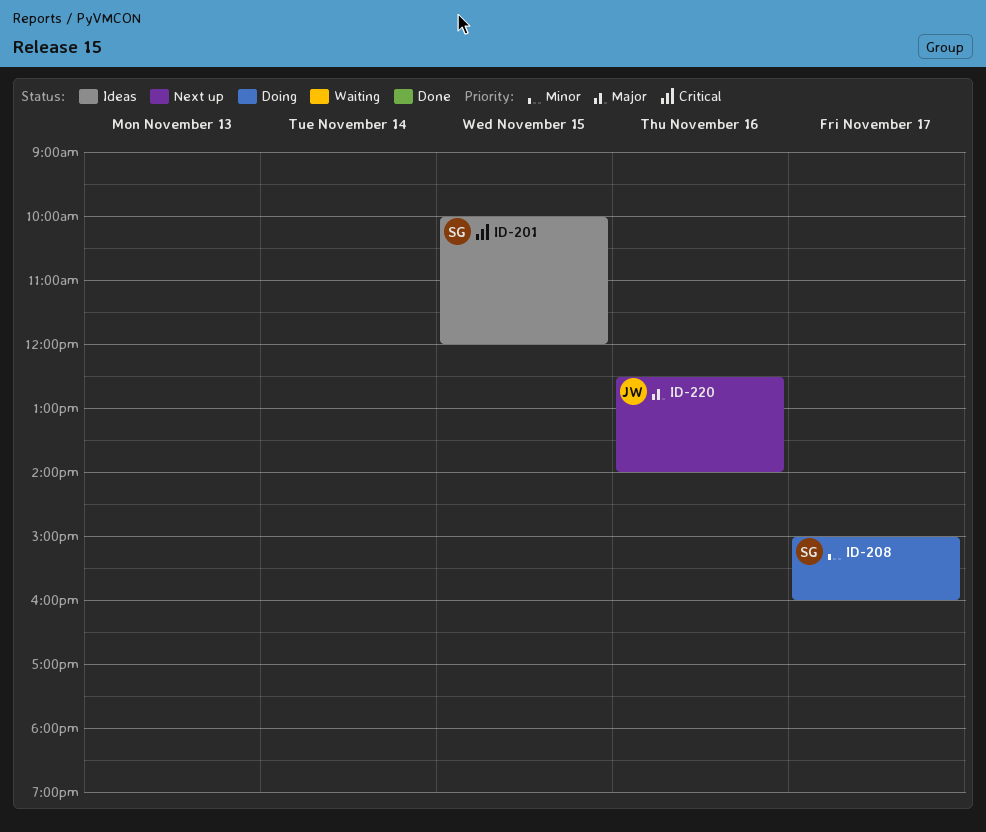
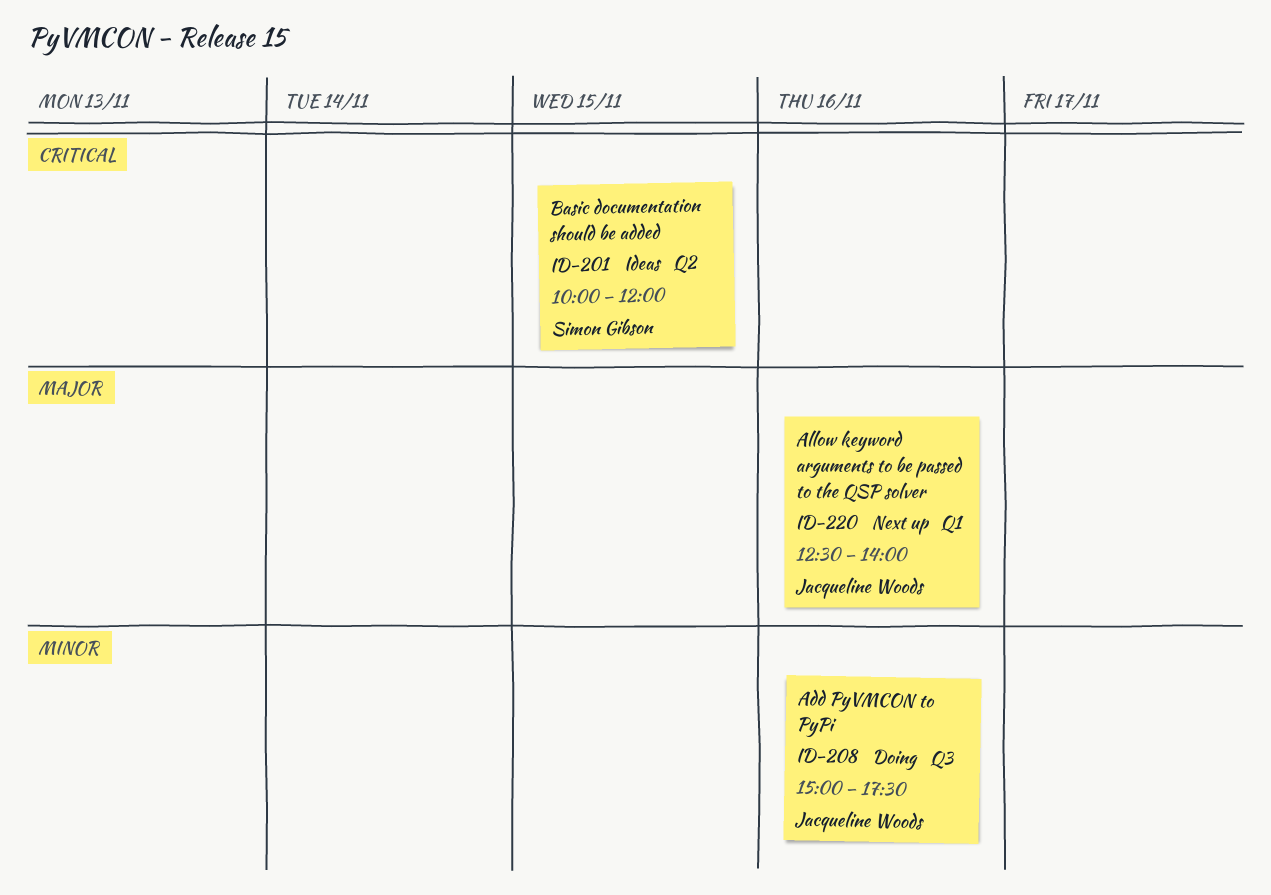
ID-208, owner: Simon Gibson -> Jacqueline Woods
ID-208, day: Nov 17 -> Nov 16
ID-208, ends: 16:00 -> 17:30

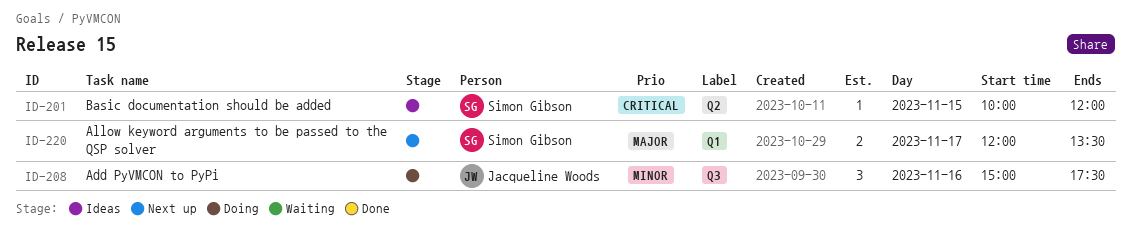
ID-220, owner: Jacqueline Woods -> Simon Gibson
ID-220, day: Nov 16 -> Nov 17
ID-220, begins: 12:30 -> 12:00
ID-220, ends: 14:00 -> 13:30

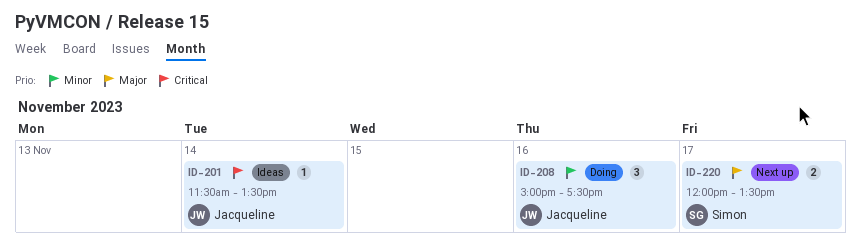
ID-201, owner: Simon Gibson -> Jacqueline Woods
ID-201, day: Nov 15 -> Nov 14
ID-201, begins: 10:00 -> 11:30
ID-201, ends: 12:00 -> 13:30

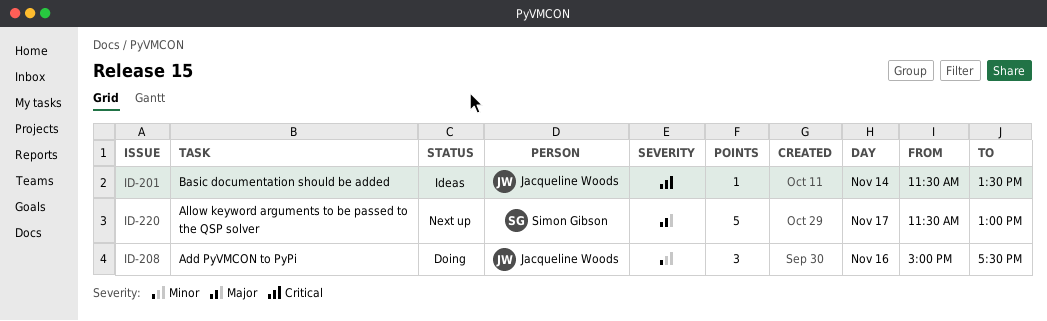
ID-220, estimate: 2 -> 5
ID-220, begins: 12:00 -> 11:30
ID-220, ends: 13:30 -> 13:00

